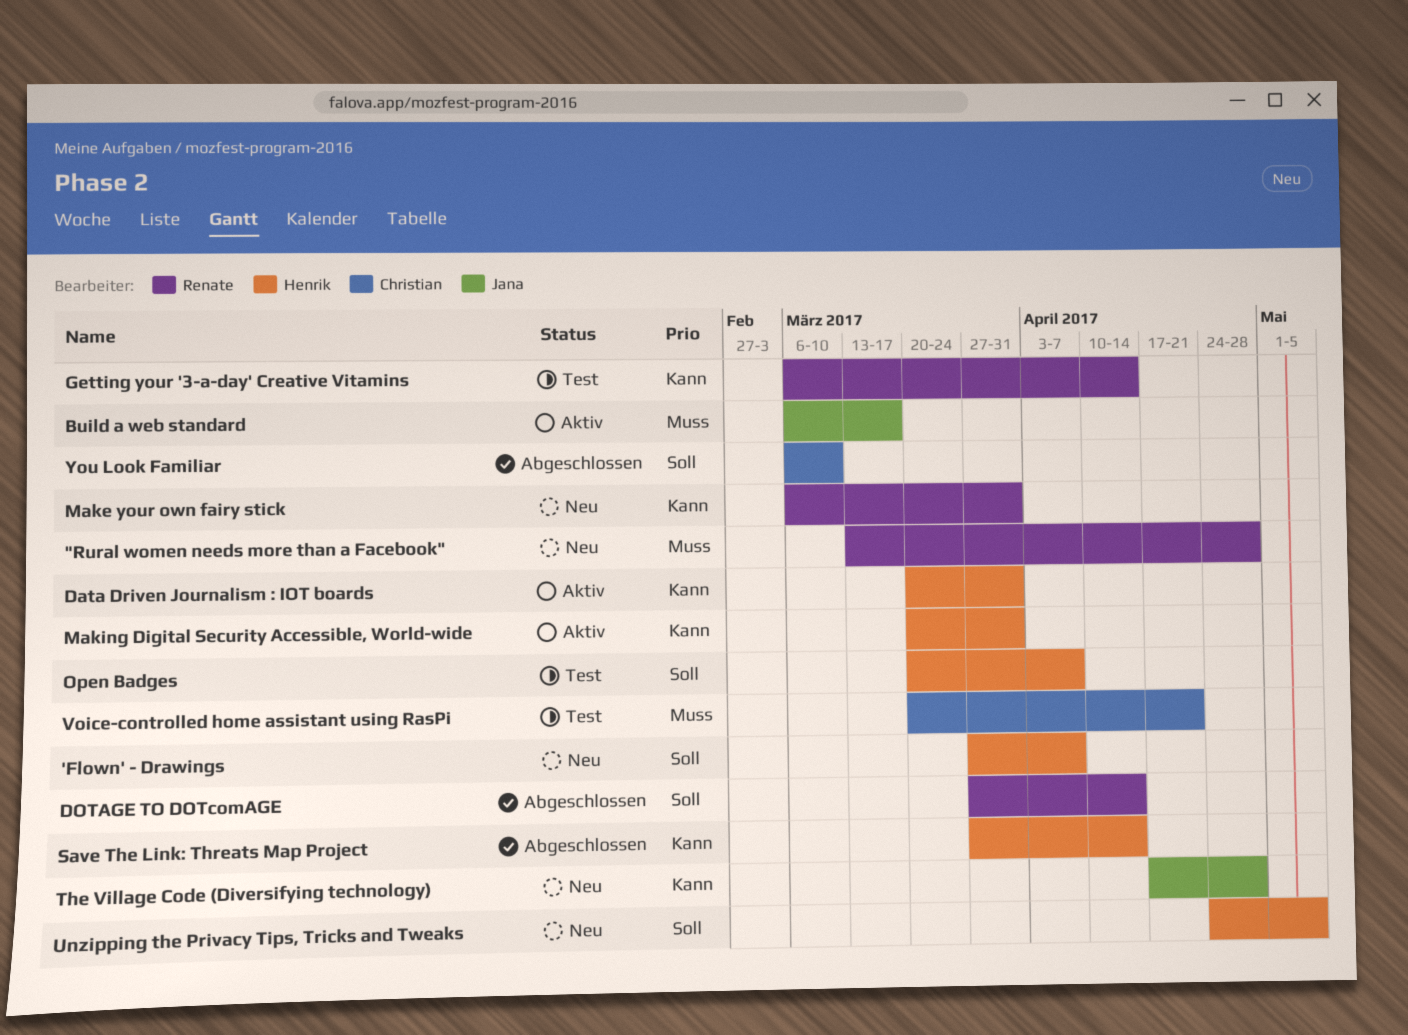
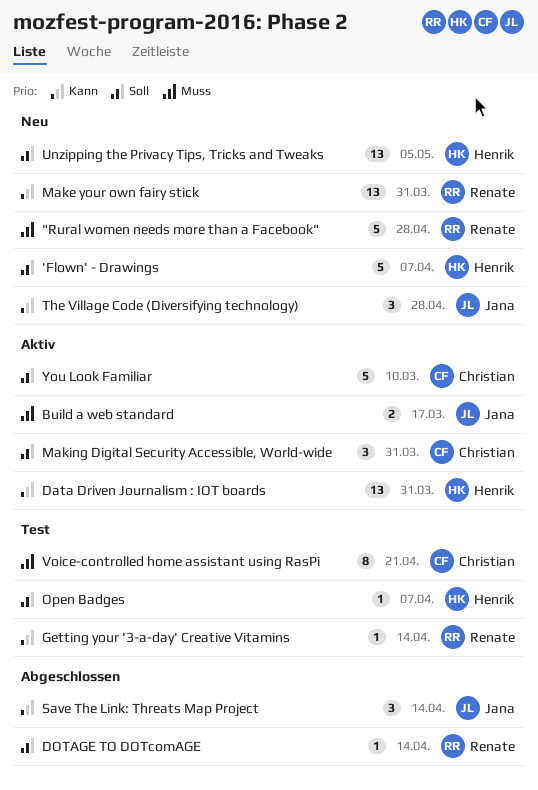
Making Digital Security Accessible, World-wide, owner: Henrik -> Christian
Making Digital Security Accessible, World-wide, priority: Kann -> Soll
Save The Link: Threats Map Project, owner: Henrik -> Jana
You Look Familiar, status: Abgeschlossen -> Aktiv

